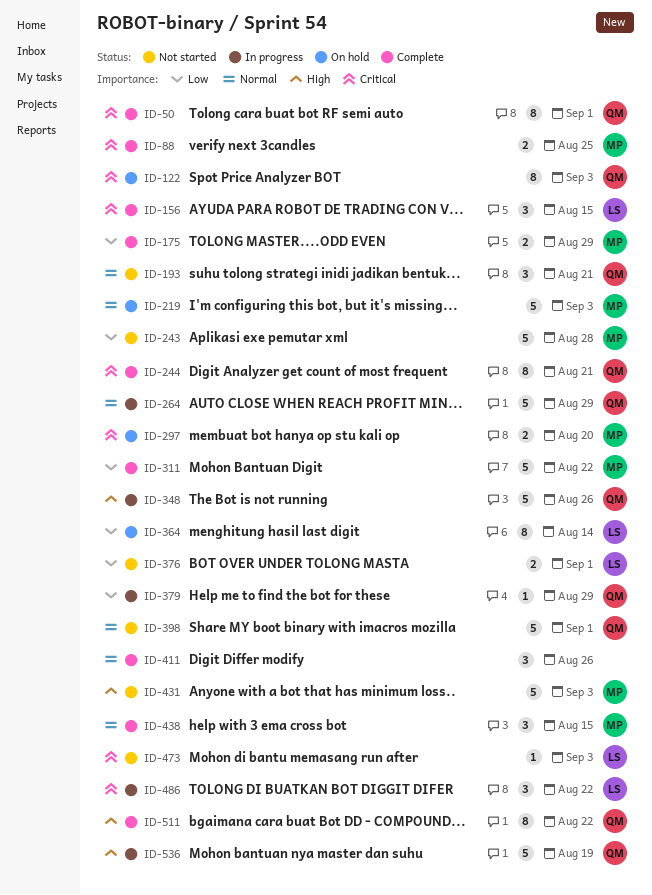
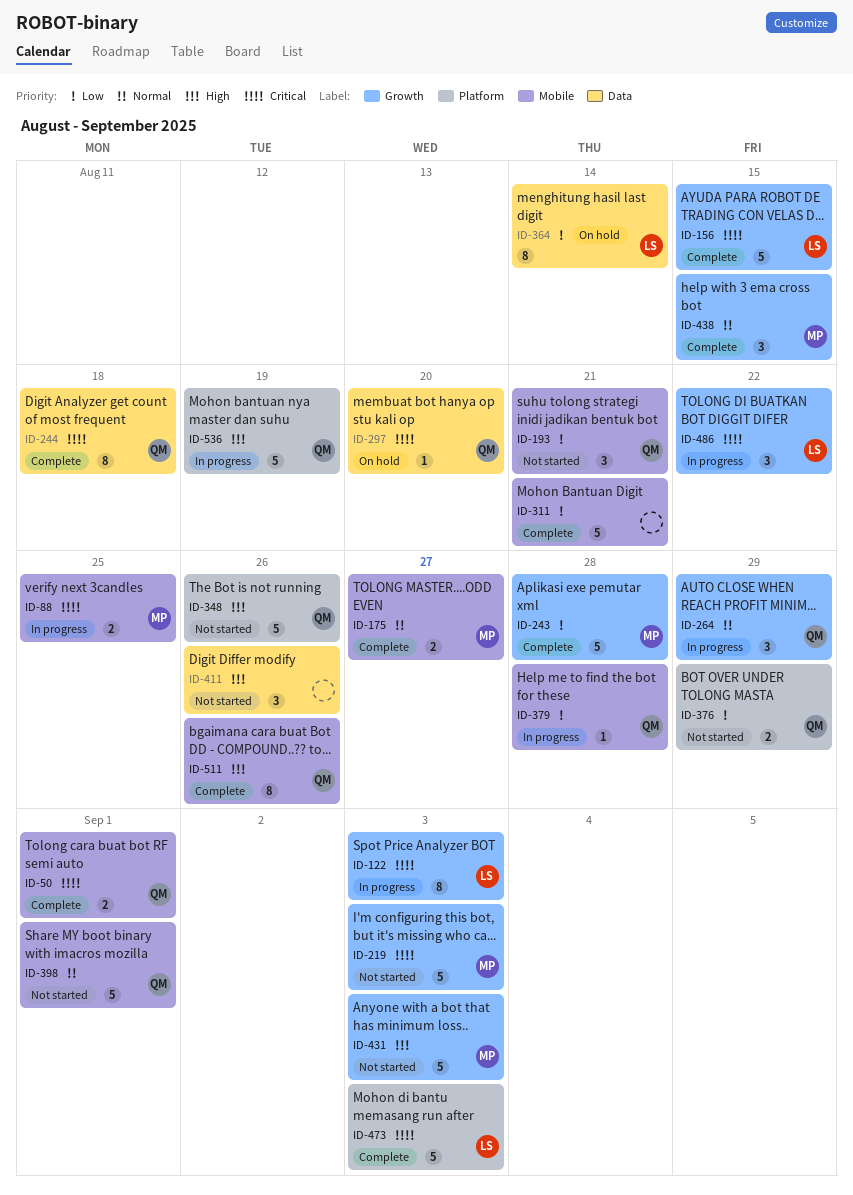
ID-50, estimate: 8 -> 2
ID-88, status: Complete -> In progress
ID-122, status: On hold -> In progress
ID-122, owner: QM -> LS
ID-156, estimate: 3 -> 5
ID-175, priority: Low -> Normal
ID-175, due: Aug 29 -> Aug 27
ID-193, priority: Normal -> Low
ID-219, status: On hold -> Not started
ID-219, priority: Normal -> Critical
ID-243, status: Not started -> Complete
ID-244, due: Aug 21 -> Aug 18
ID-264, estimate: 5 -> 3
ID-297, owner: MP -> QM
ID-297, estimate: 2 -> 1
ID-311, owner: MP -> none
ID-311, due: Aug 22 -> Aug 21
ID-348, status: In progress -> Not started
ID-376, owner: LS -> QM
ID-376, due: Sep 1 -> Aug 29
ID-379, due: Aug 29 -> Aug 28
ID-411, status: Complete -> Not started
ID-411, priority: Normal -> High
ID-473, status: Not started -> Complete
ID-473, estimate: 1 -> 5
ID-511, due: Aug 22 -> Aug 26

